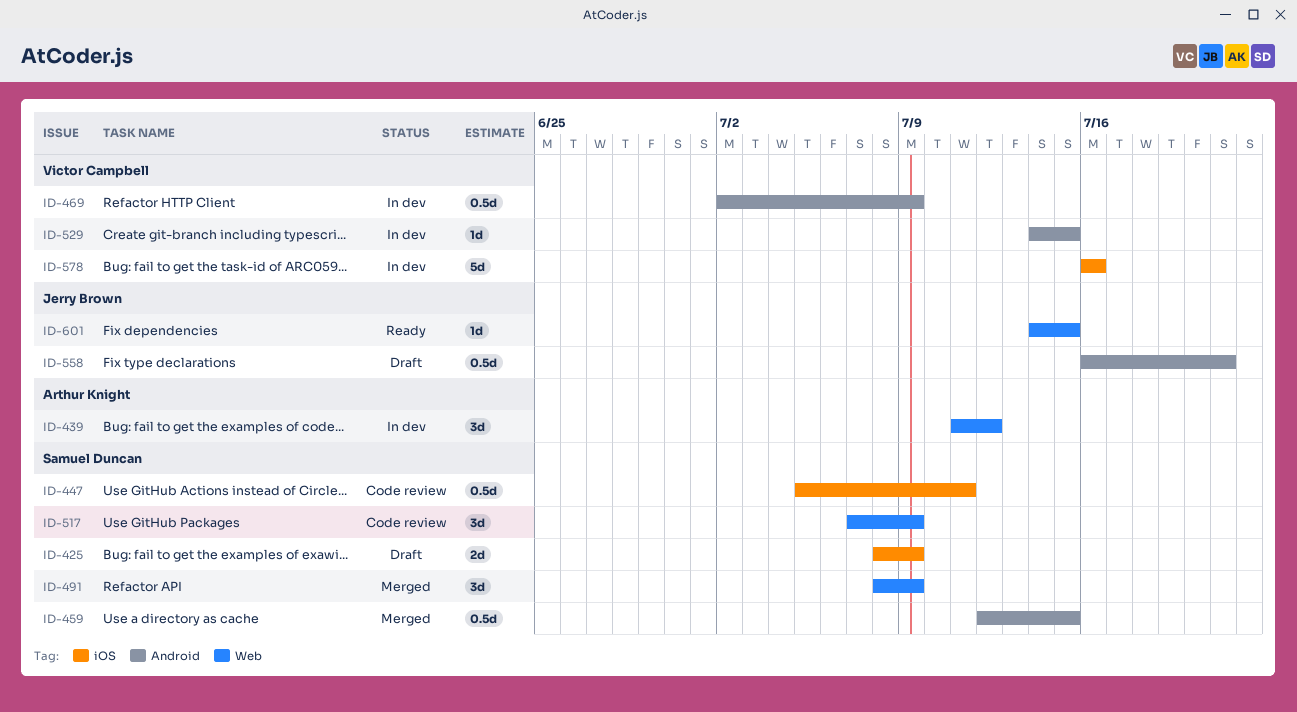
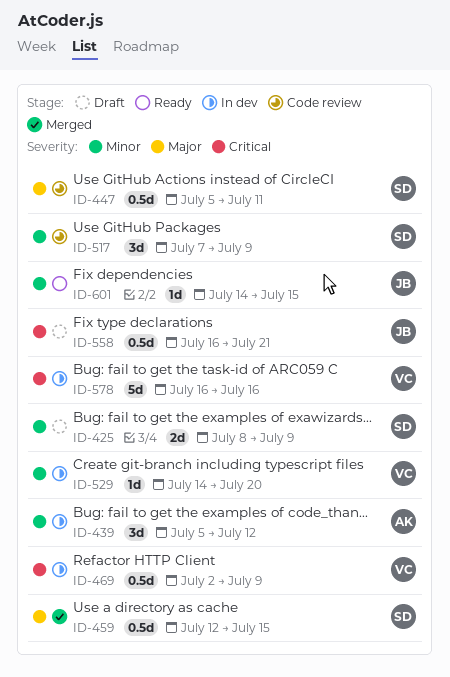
ID-439, start: Jul 11 -> Jul 5
ID-491: present -> none
ID-529, due: Jul 15 -> Jul 20

